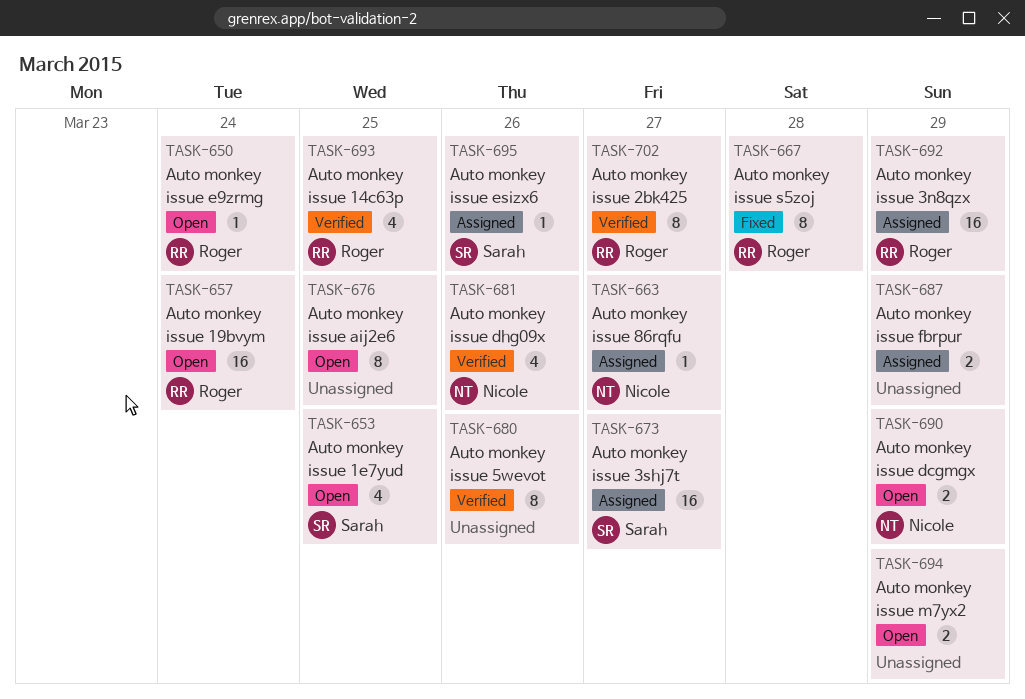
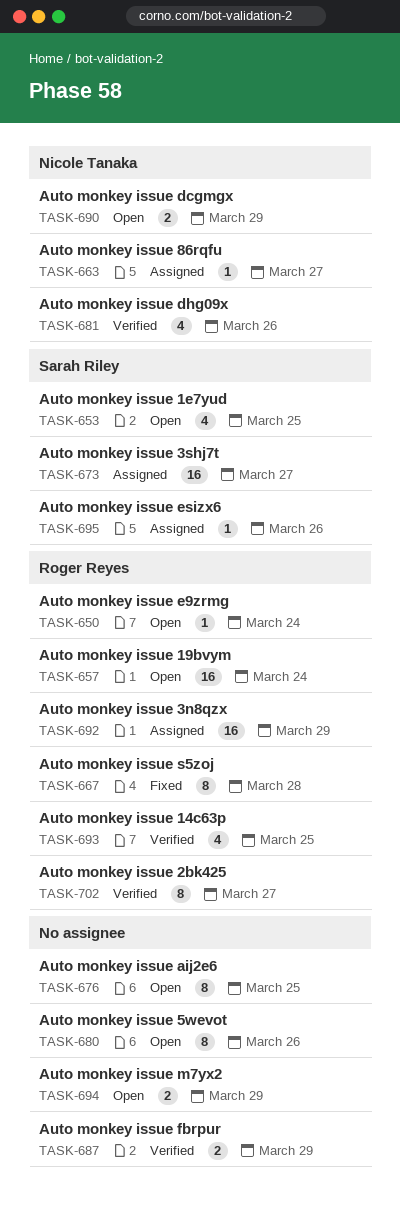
TASK-680, status: Verified -> Open
TASK-687, status: Assigned -> Verified

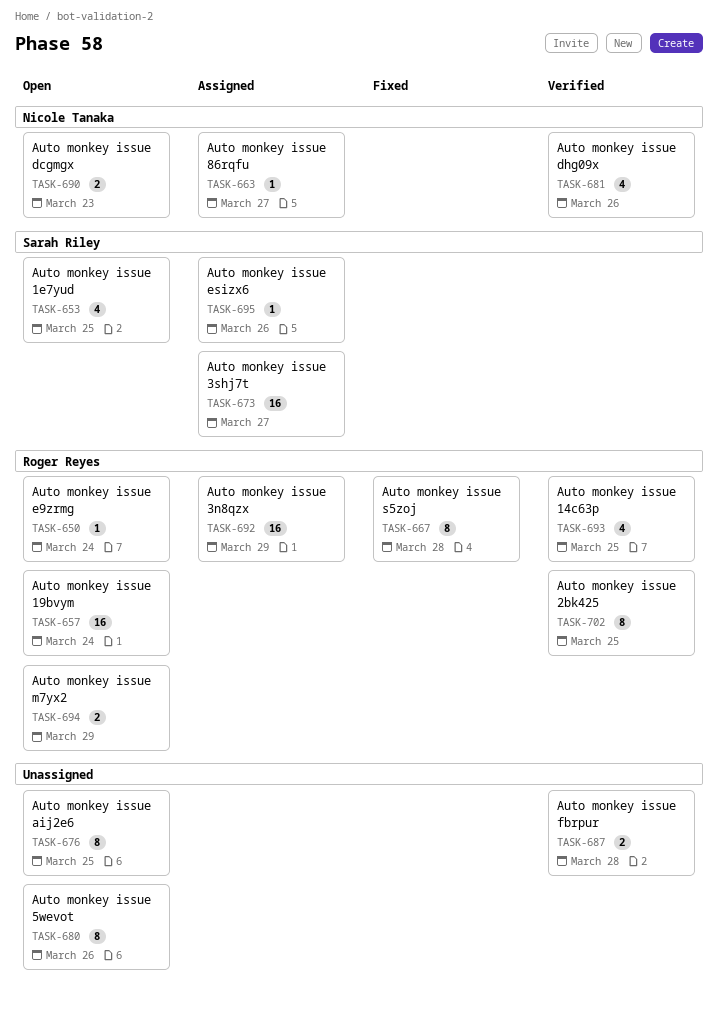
TASK-687, due: Mar 29 -> Mar 28
TASK-690, due: Mar 29 -> Mar 23
TASK-694, owner: none -> Roger Reyes
TASK-702, due: Mar 27 -> Mar 25

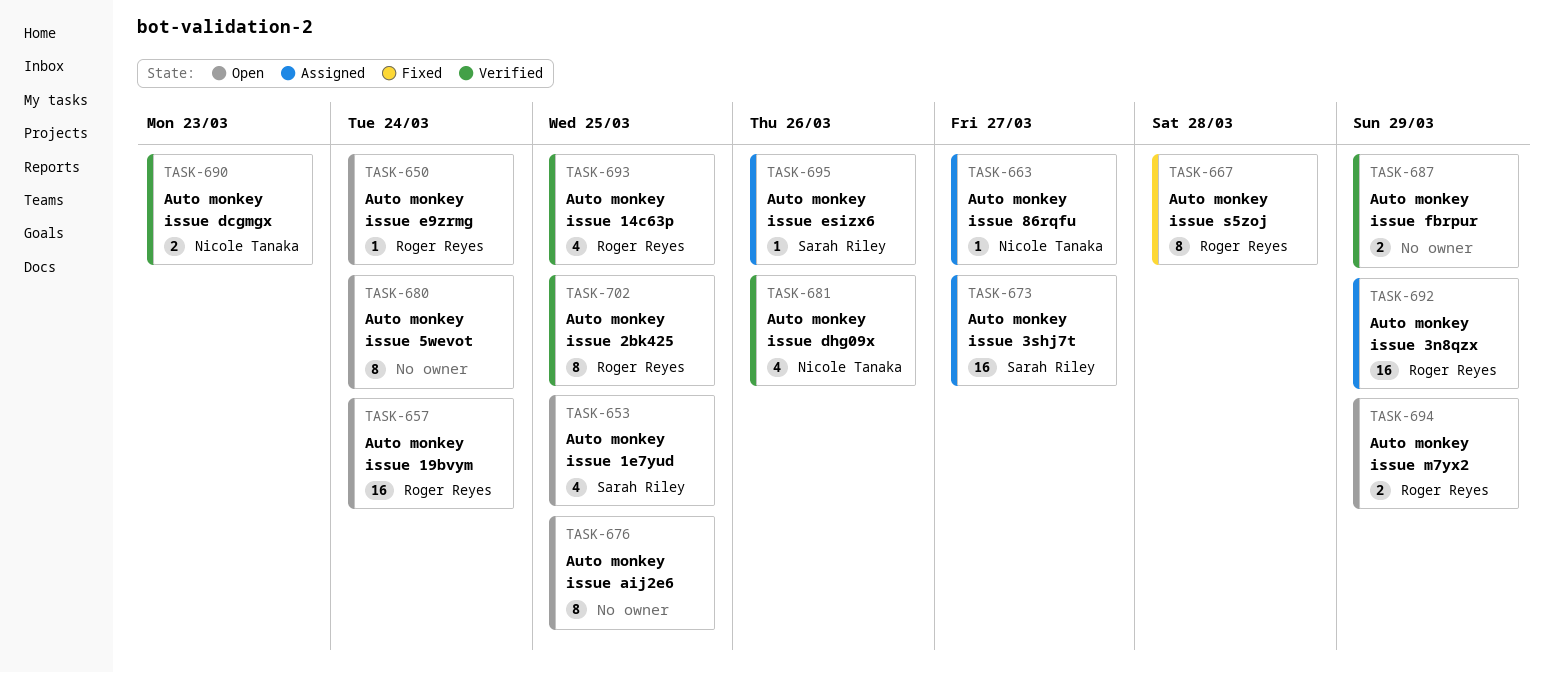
TASK-680, due: Mar 26 -> Mar 24
TASK-687, due: Mar 28 -> Mar 29
TASK-690, status: Open -> Verified

